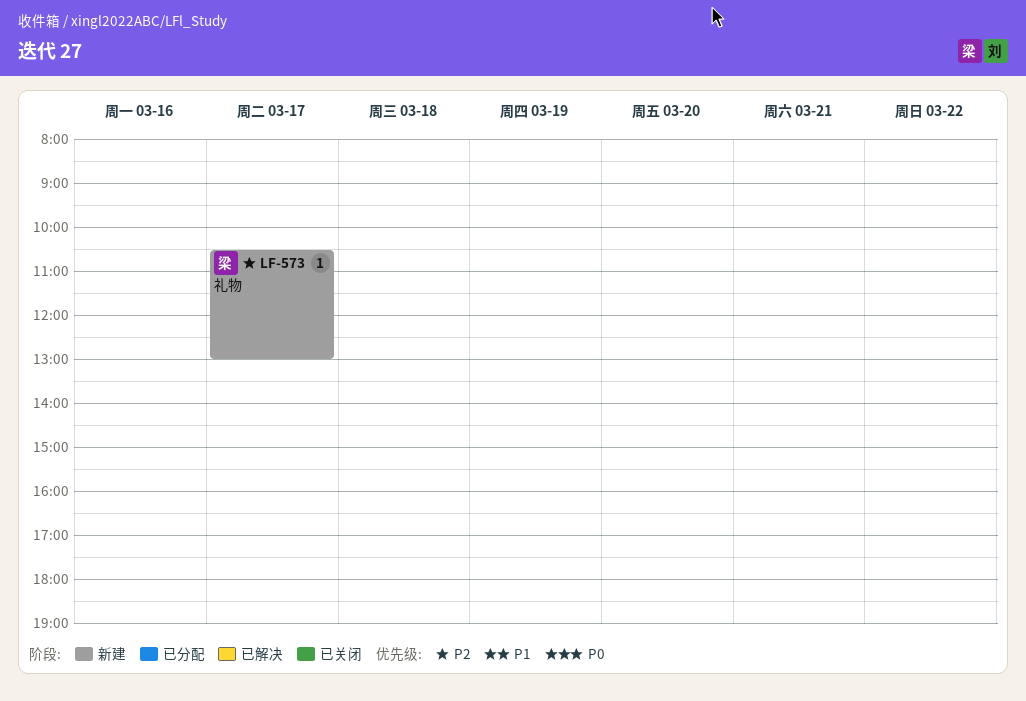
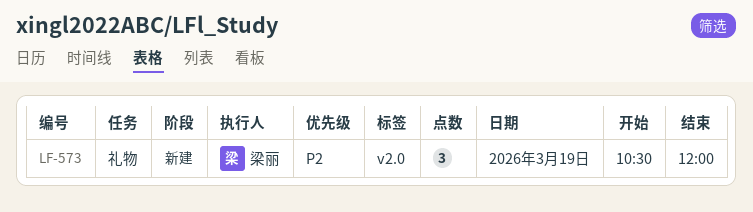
LF-573, estimate: 1 -> 3
LF-573, day: Mar 17 -> Mar 19
LF-573, ends: 13:00 -> 12:00

